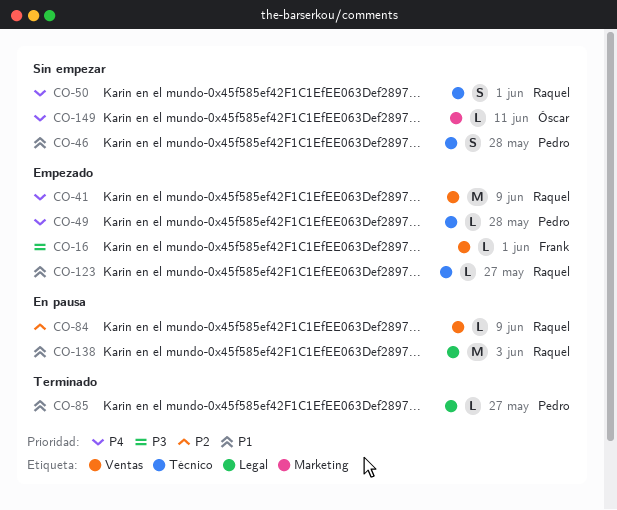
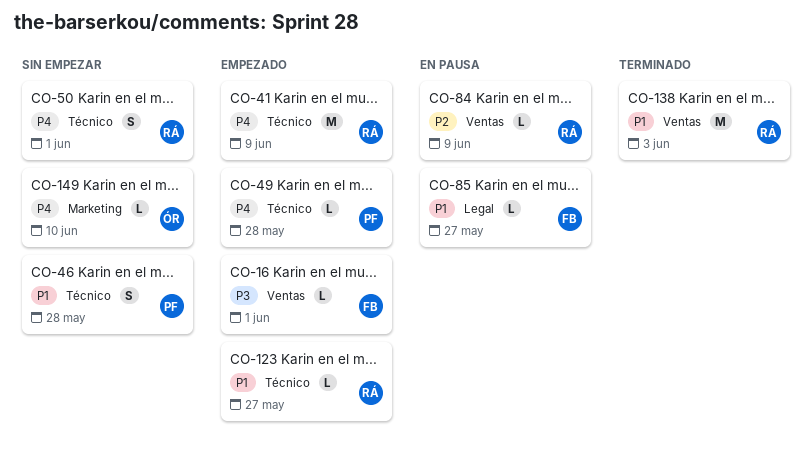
CO-41, label: Ventas -> Técnico
CO-85, status: Terminado -> En pausa
CO-85, owner: Pedro -> Frank
CO-138, status: En pausa -> Terminado
CO-138, label: Legal -> Ventas
CO-149, due: Jun 11 -> Jun 10

